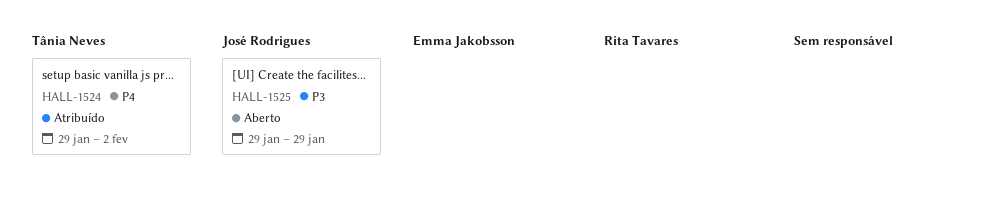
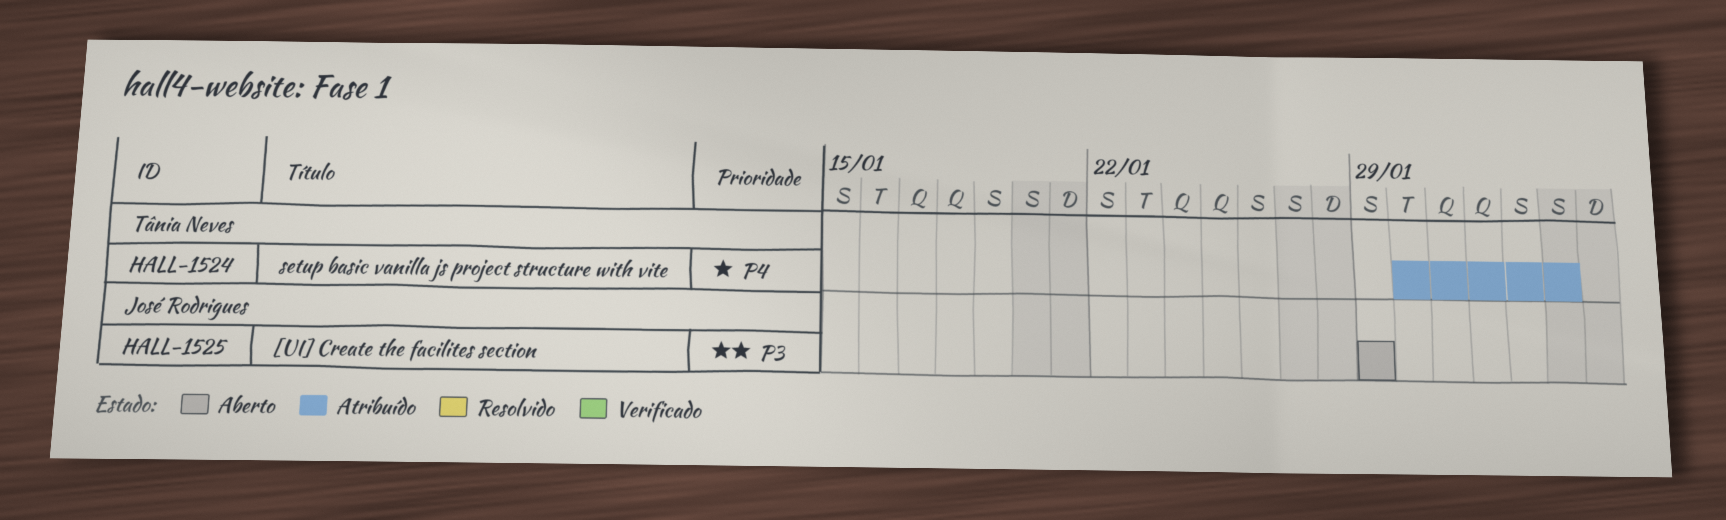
HALL-1524, start: Jan 29 -> Jan 30
HALL-1524, due: Feb 2 -> Feb 3

